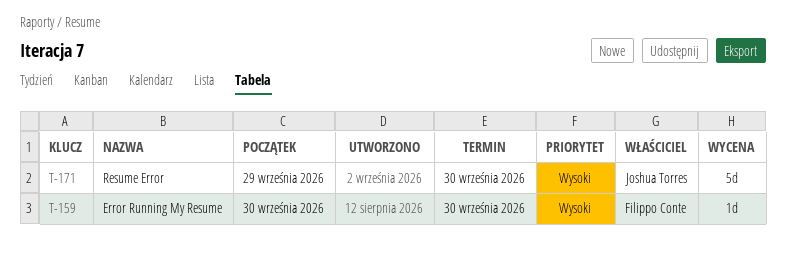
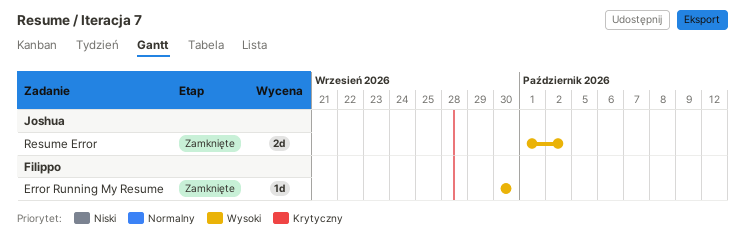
Resume Error, estimate: 5d -> 2d
Resume Error, start: Sep 29 -> Oct 1
Resume Error, due: Sep 30 -> Oct 2

